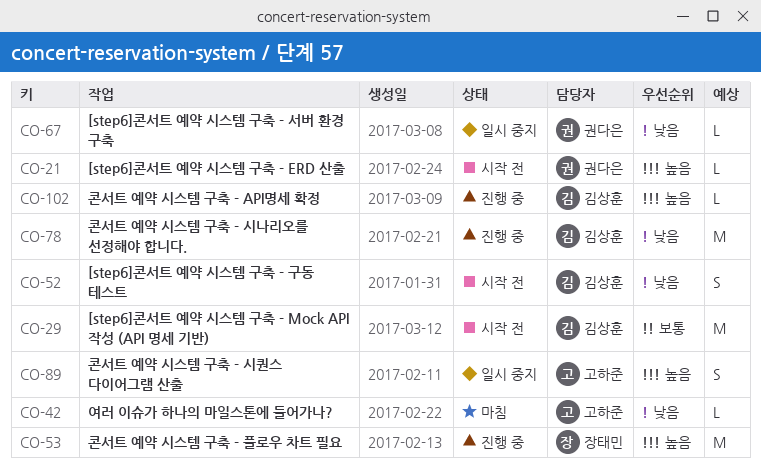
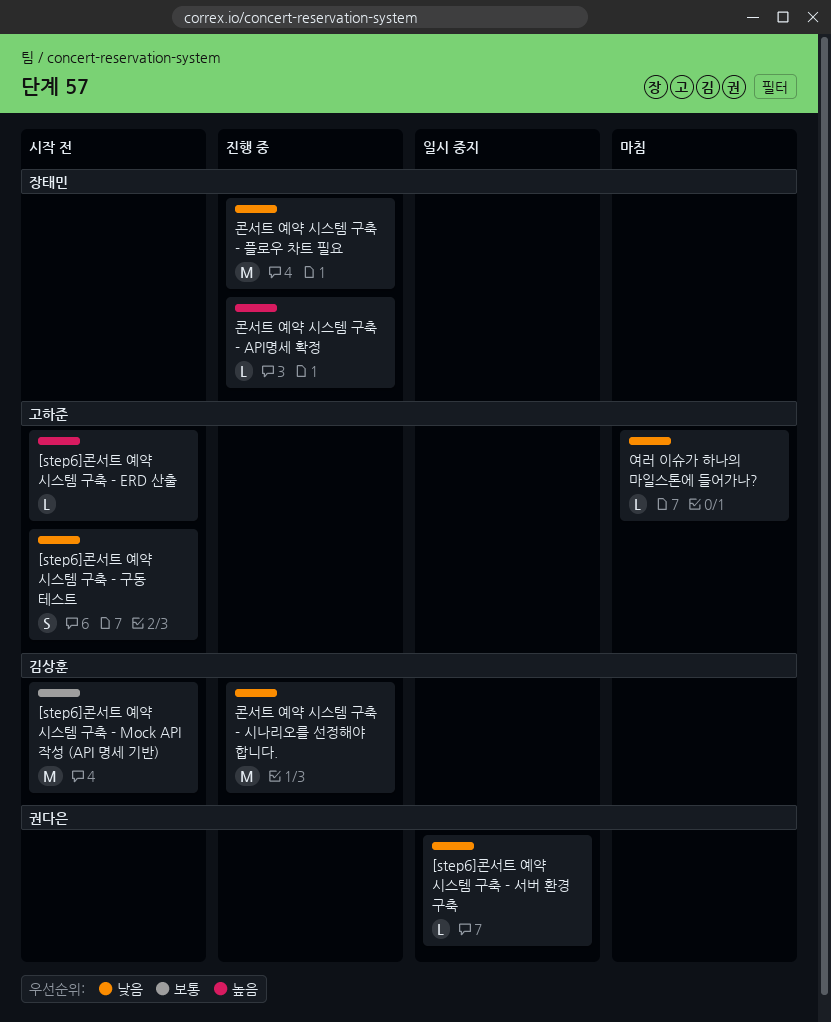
[step6]콘서트 예약 시스템 구축 - ERD 산출, owner: 권다은 -> 고하준
[step6]콘서트 예약 시스템 구축 - 구동 테스트, owner: 김상훈 -> 고하준
콘서트 예약 시스템 구축 - API명세 확정, owner: 김상훈 -> 장태민
콘서트 예약 시스템 구축 - 시퀀스 다이어그램 산출: present -> none
콘서트 예약 시스템 구축 - 플로우 차트 필요, priority: 높음 -> 낮음

